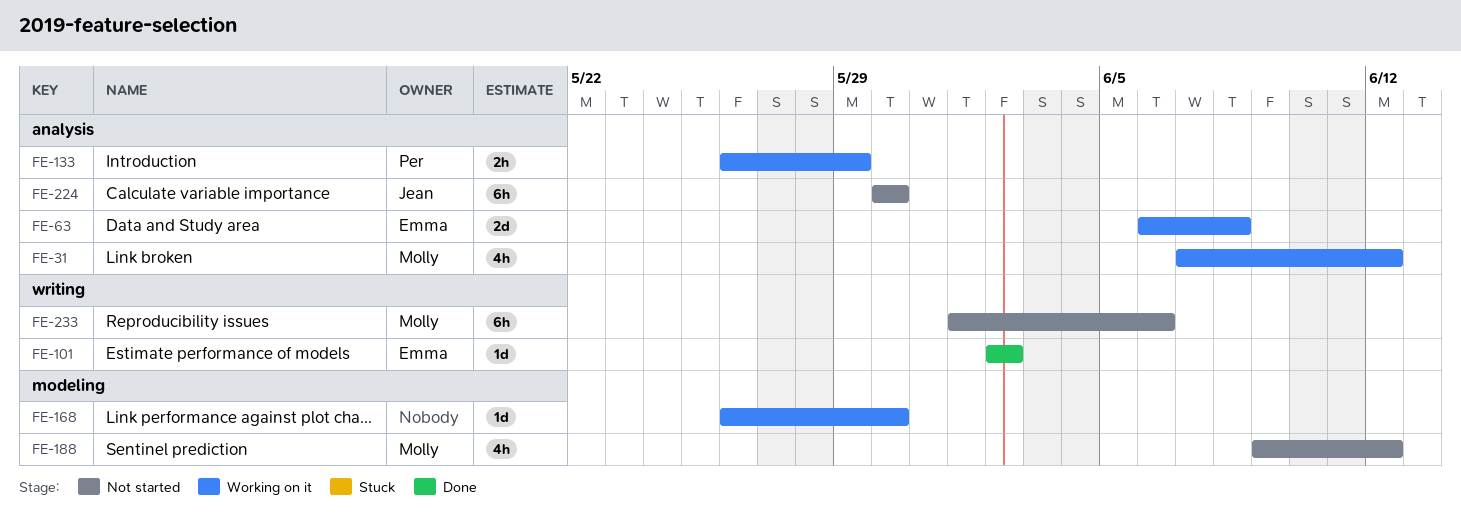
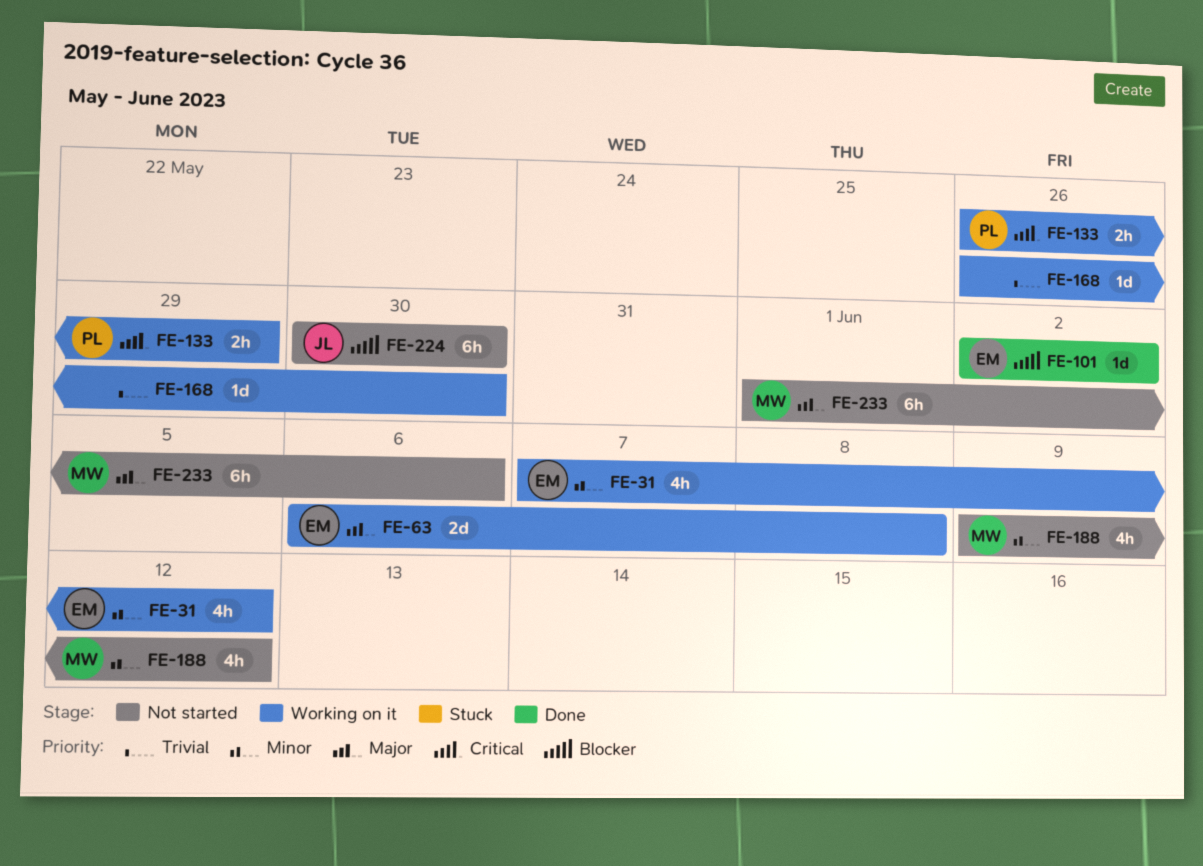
FE-31, owner: Molly -> Emma

